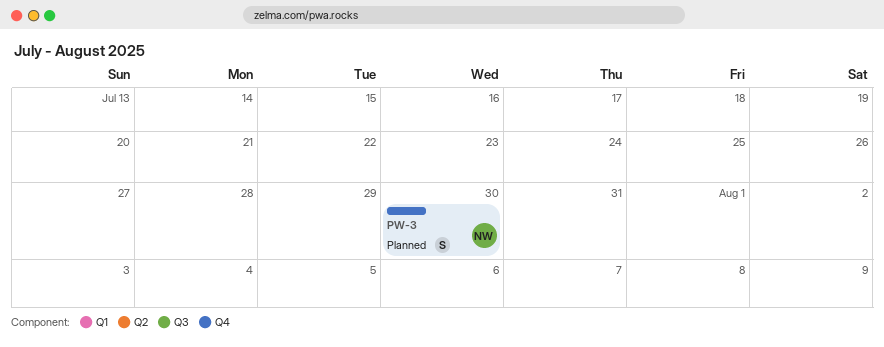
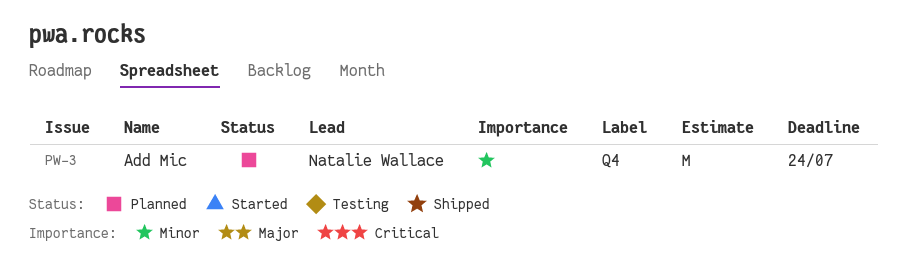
PW-3, estimate: S -> M
PW-3, due: Jul 30 -> Jul 24

